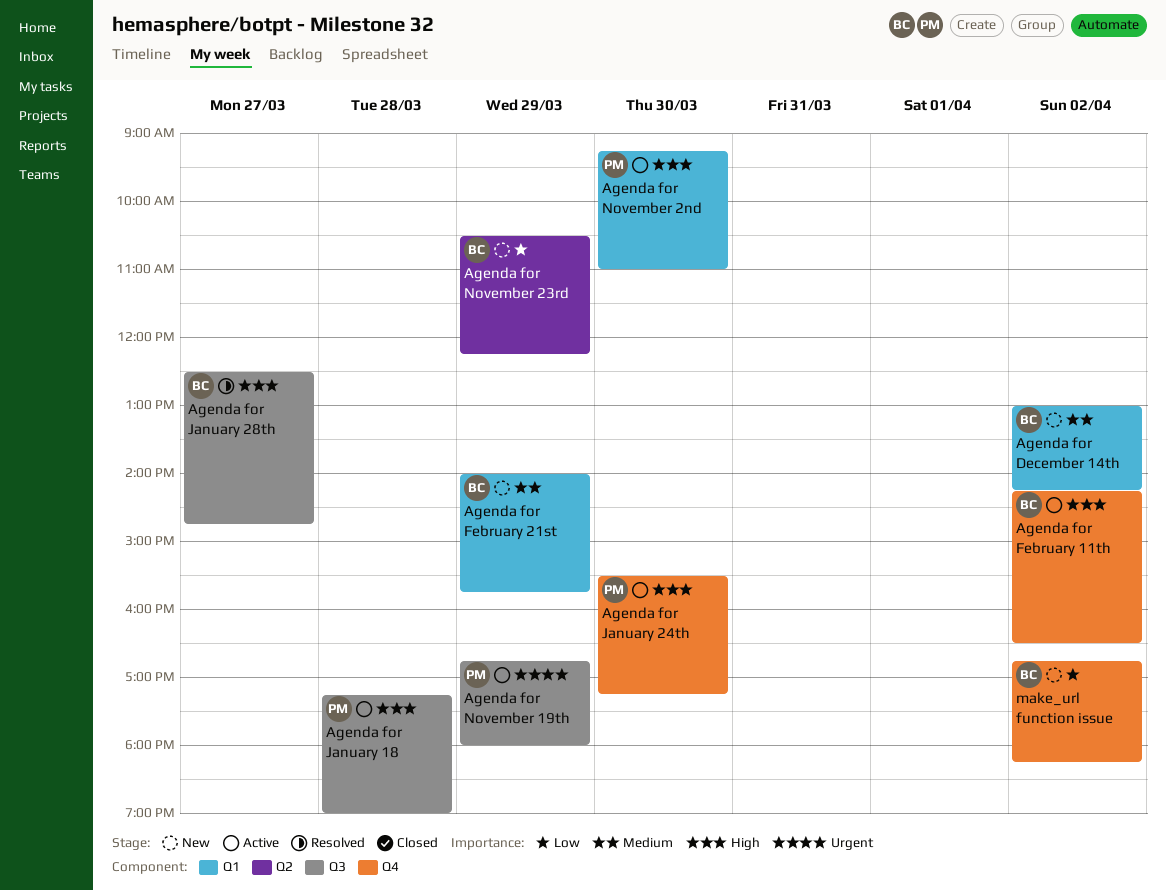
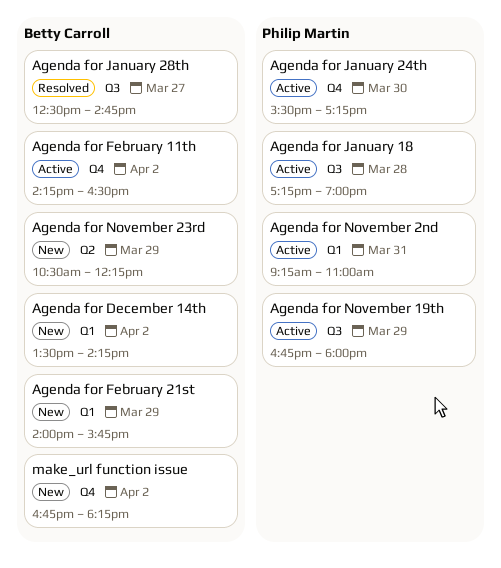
Agenda for December 14th, begins: 13:00 -> 13:30
Agenda for November 2nd, day: Mar 30 -> Mar 31

